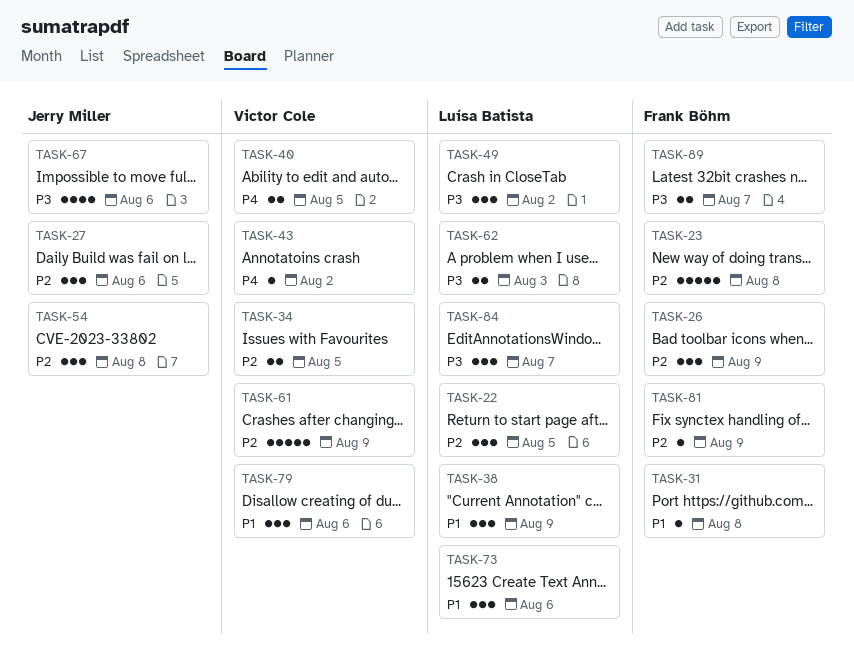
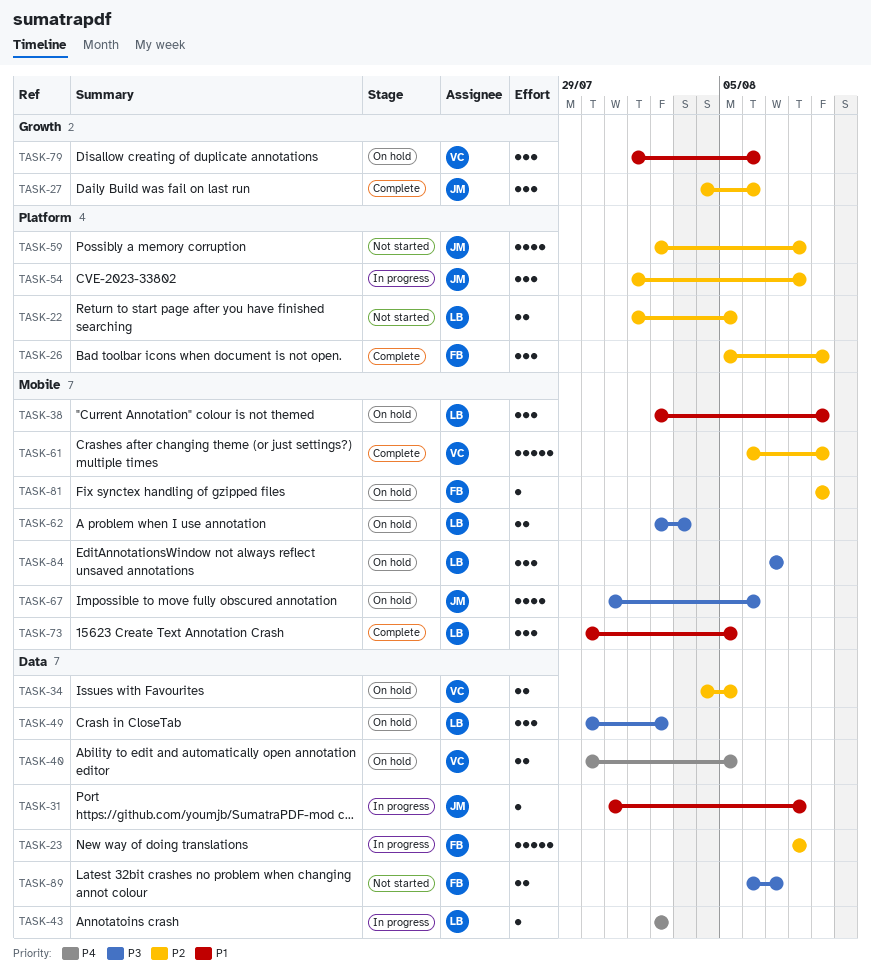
TASK-22, estimate: 3 -> 2
TASK-31, owner: Frank Böhm -> Jerry Miller
TASK-43, owner: Victor Cole -> Luísa Batista
TASK-59: none -> present
TASK-73, due: Aug 6 -> Aug 5

